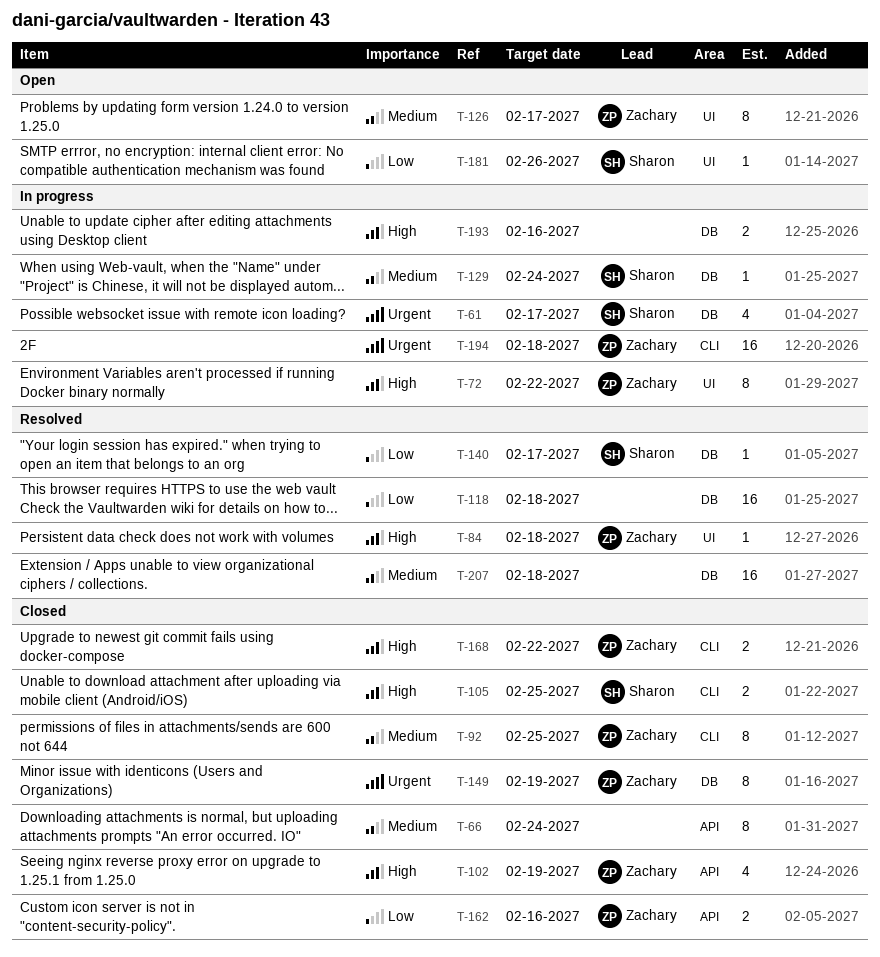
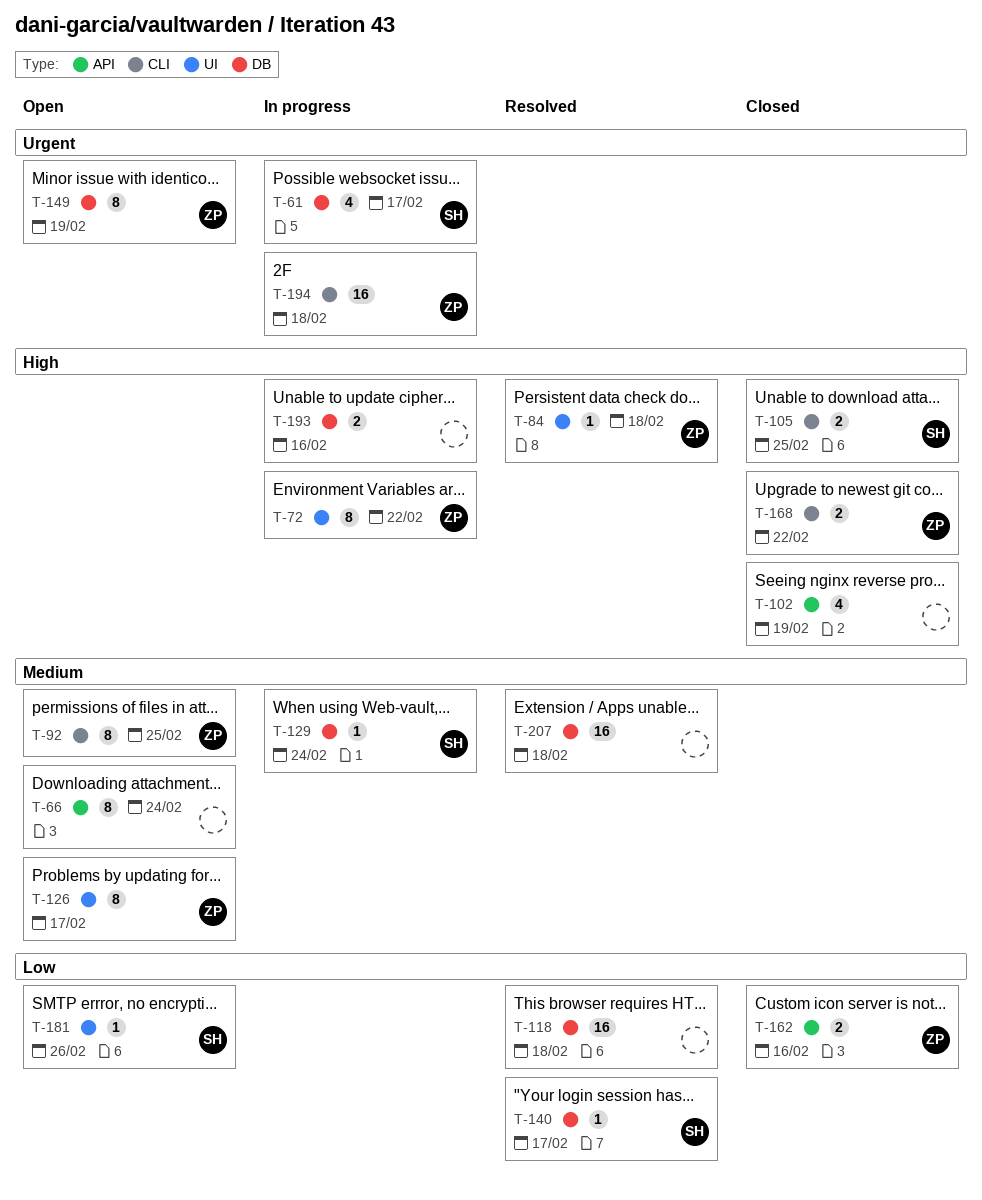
T-66, status: Closed -> Open
T-92, status: Closed -> Open
T-102, owner: Zachary -> none
T-149, status: Closed -> Open

